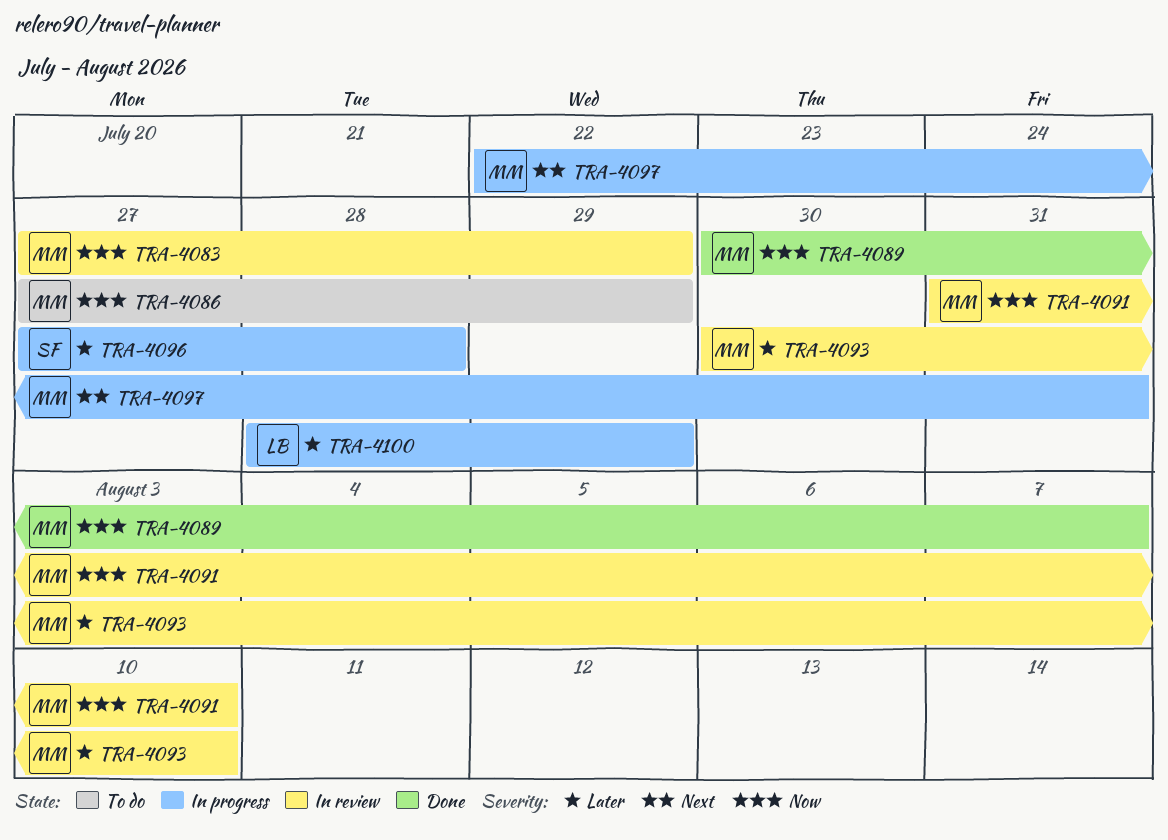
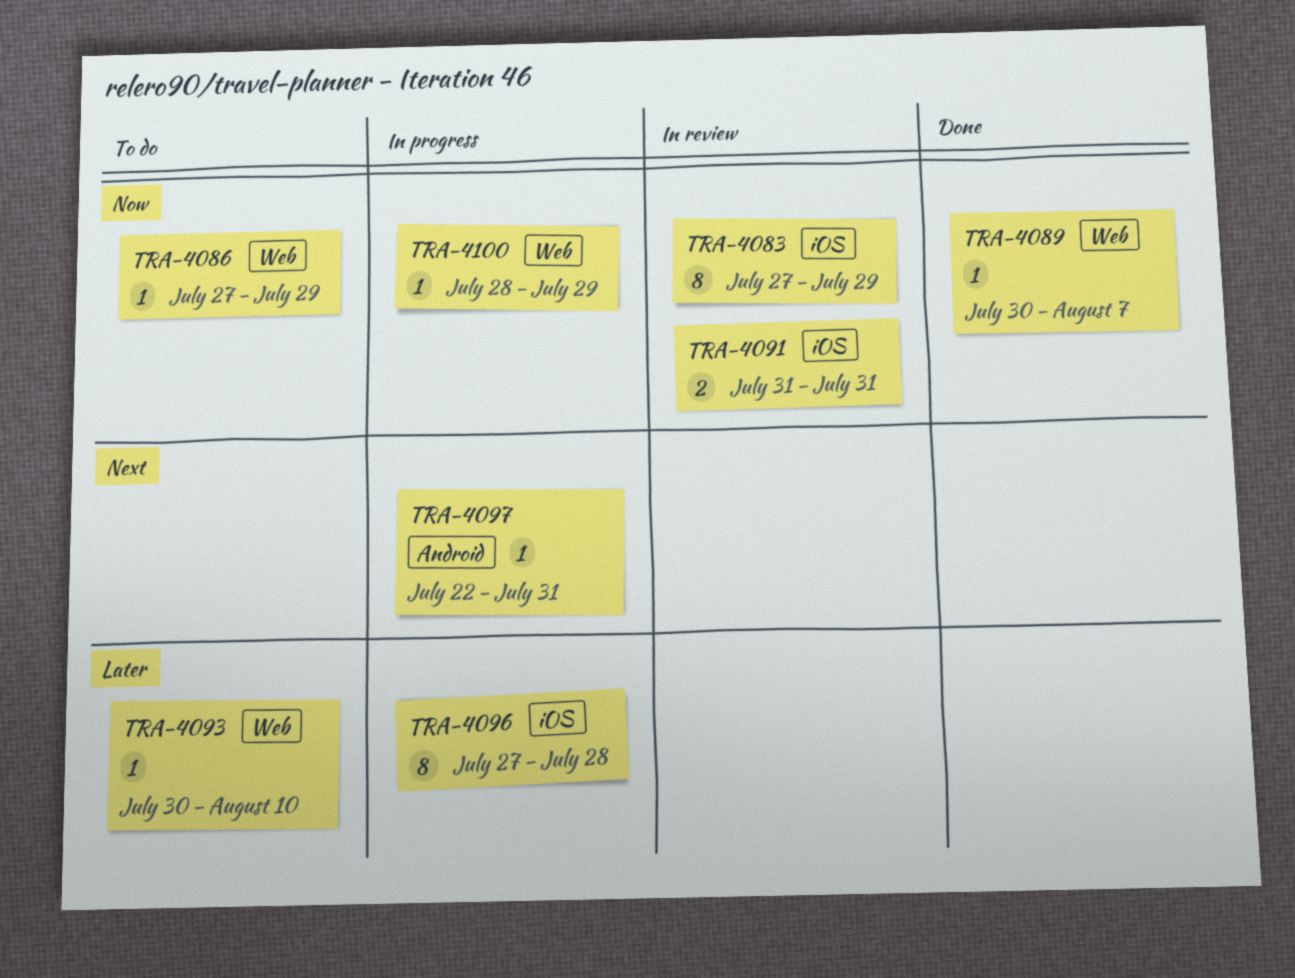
TRA-4091, due: Aug 10 -> Jul 31
TRA-4093, status: In review -> To do
TRA-4100, priority: Later -> Now

